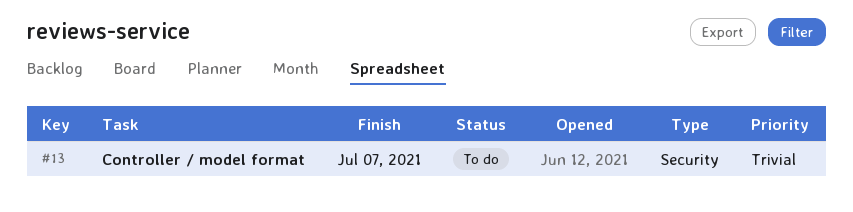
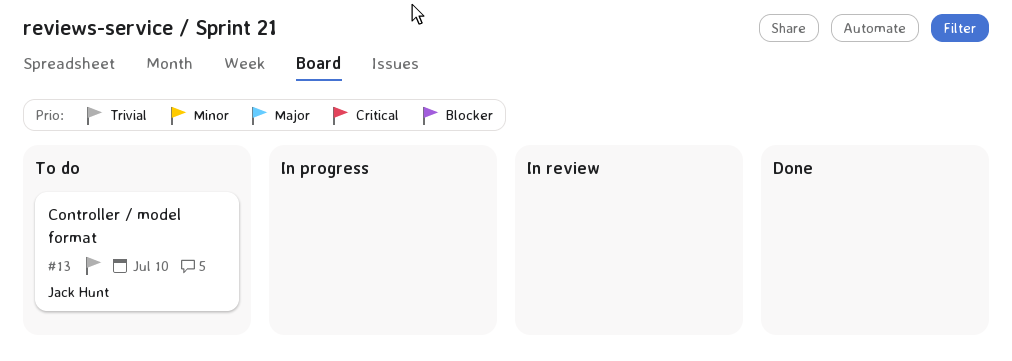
#13, due: Jul 7 -> Jul 10

